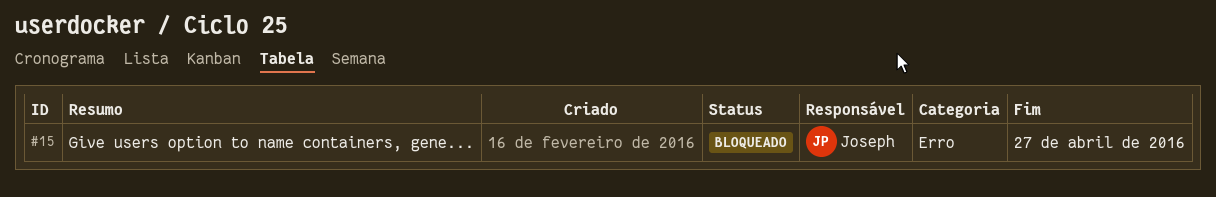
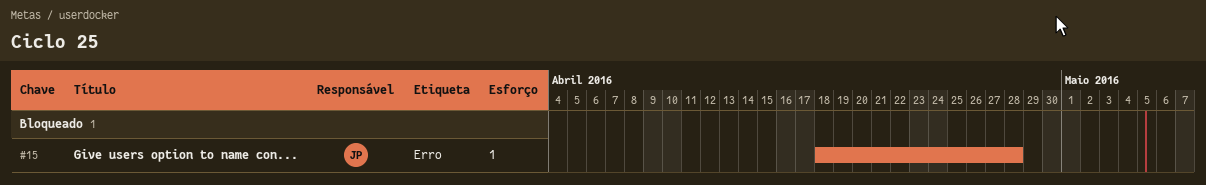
#15, due: Apr 27 -> Apr 28

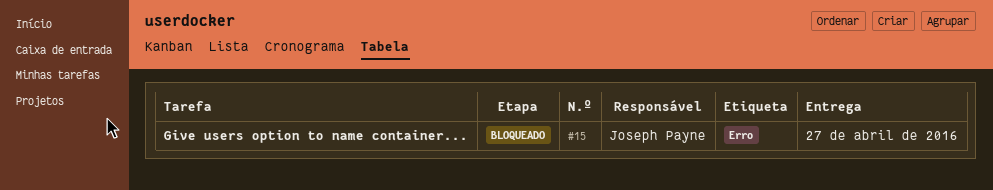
#15, due: Apr 28 -> Apr 27

